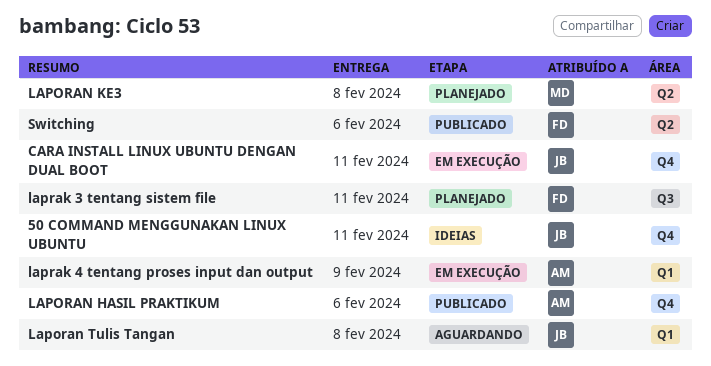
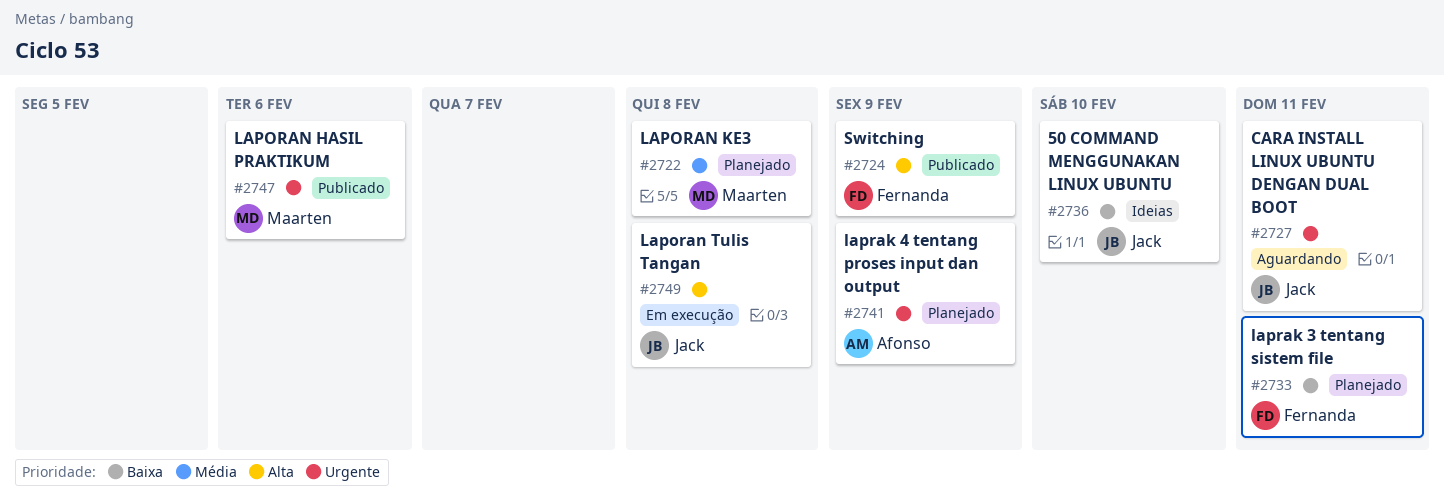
50 COMMAND MENGGUNAKAN LINUX UBUNTU, due: Feb 11 -> Feb 10
CARA INSTALL LINUX UBUNTU DENGAN DUAL BOOT, status: Em execução -> Aguardando
LAPORAN HASIL PRAKTIKUM, owner: Afonso -> Maarten
Laporan Tulis Tangan, status: Aguardando -> Em execução
laprak 4 tentang proses input dan output, status: Em execução -> Planejado
Switching, due: Feb 6 -> Feb 9

